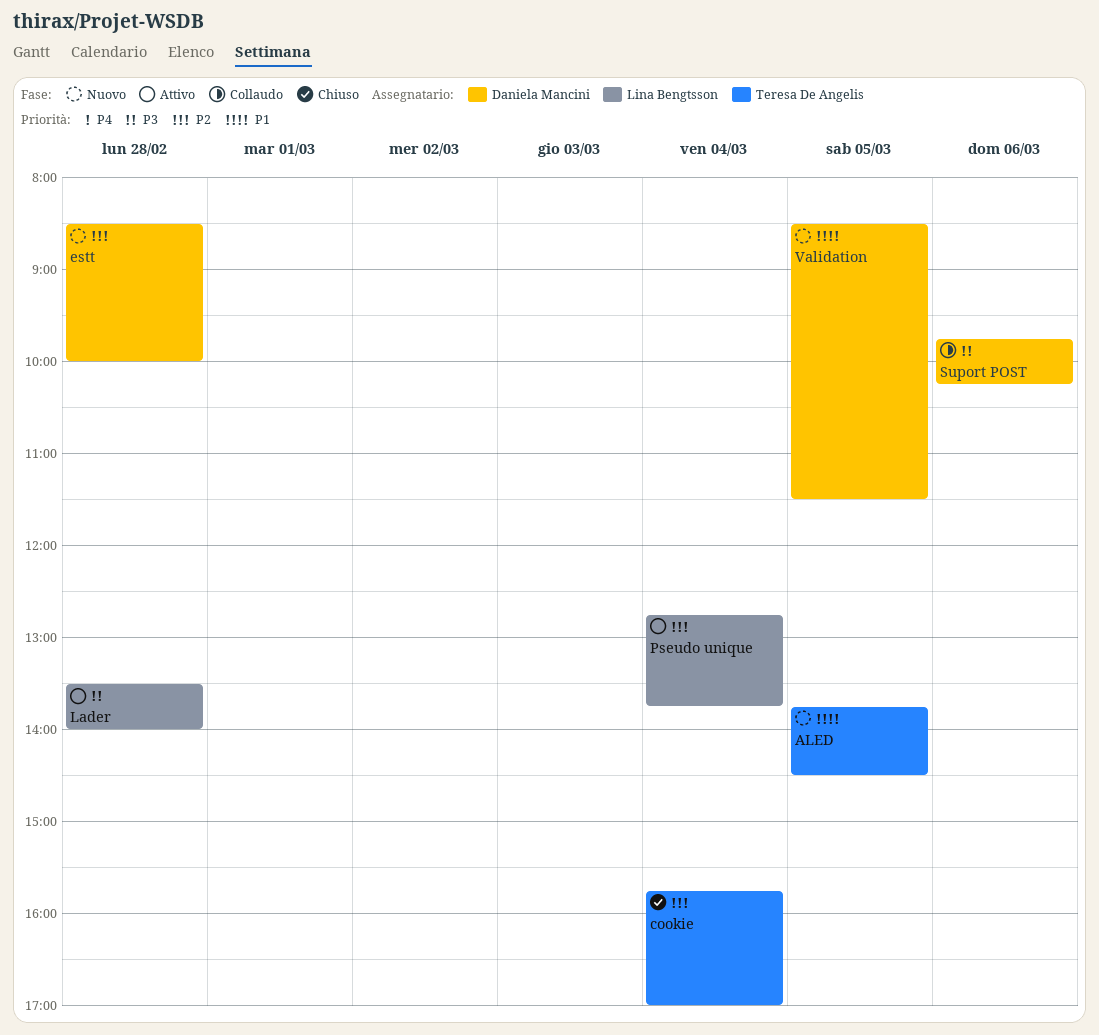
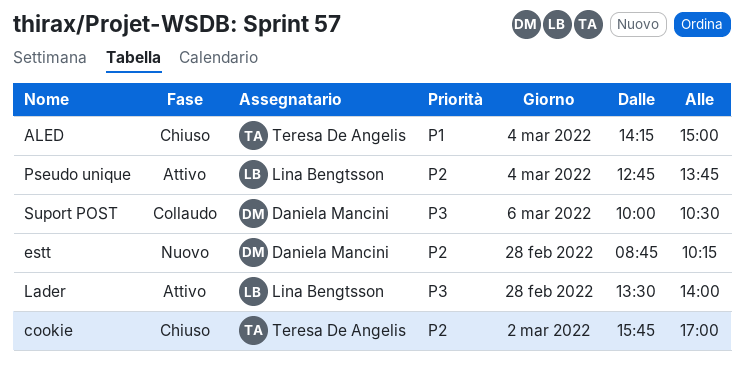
ALED, status: Nuovo -> Chiuso
ALED, day: Mar 5 -> Mar 4
ALED, begins: 13:45 -> 14:15
ALED, ends: 14:30 -> 15:00
cookie, day: Mar 4 -> Mar 2
estt, begins: 08:30 -> 08:45
estt, ends: 10:00 -> 10:15
Suport POST, begins: 09:45 -> 10:00
Suport POST, ends: 10:15 -> 10:30
Validation: present -> none

